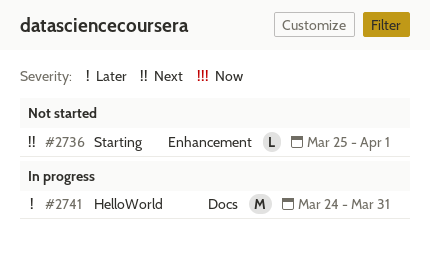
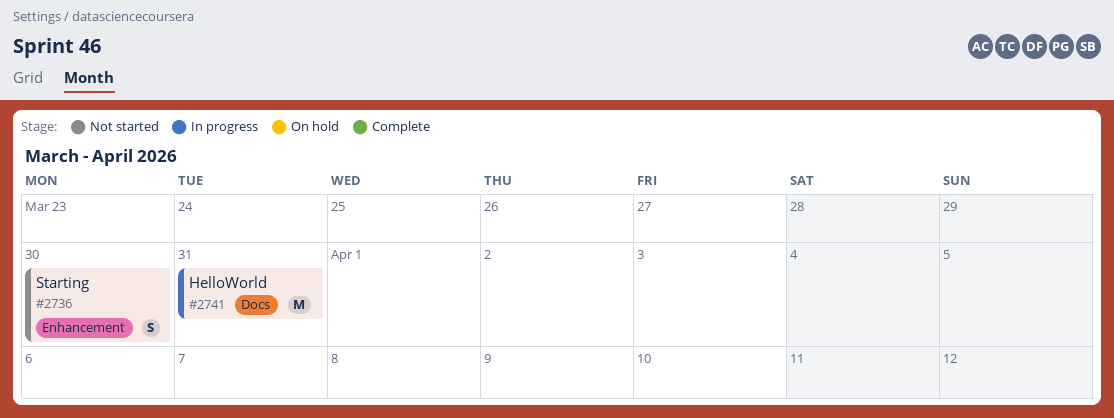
#2736, estimate: L -> S
#2736, due: Apr 1 -> Mar 30

